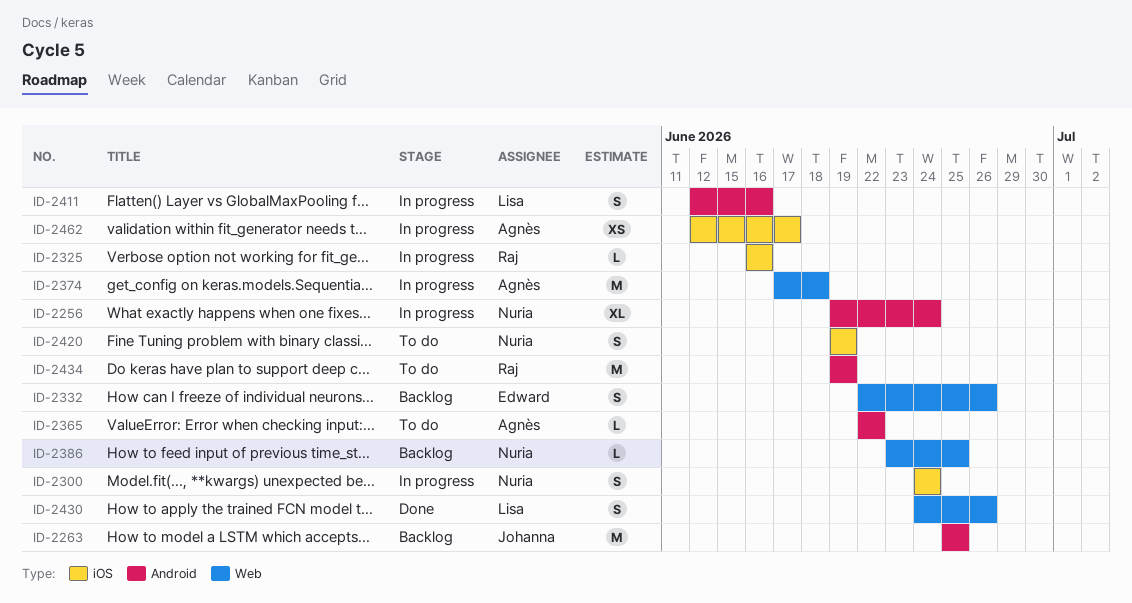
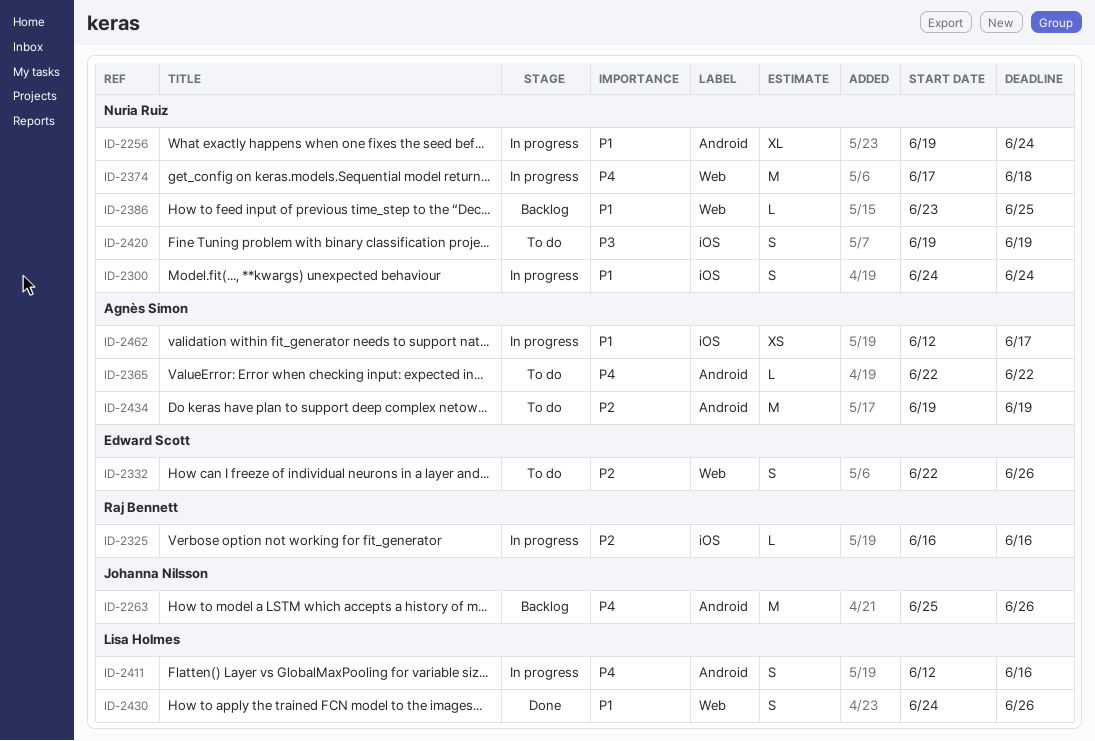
ID-2263, due: Jun 25 -> Jun 26
ID-2332, status: Backlog -> To do
ID-2374, owner: Agnès Simon -> Nuria Ruiz
ID-2434, owner: Raj Bennett -> Agnès Simon

